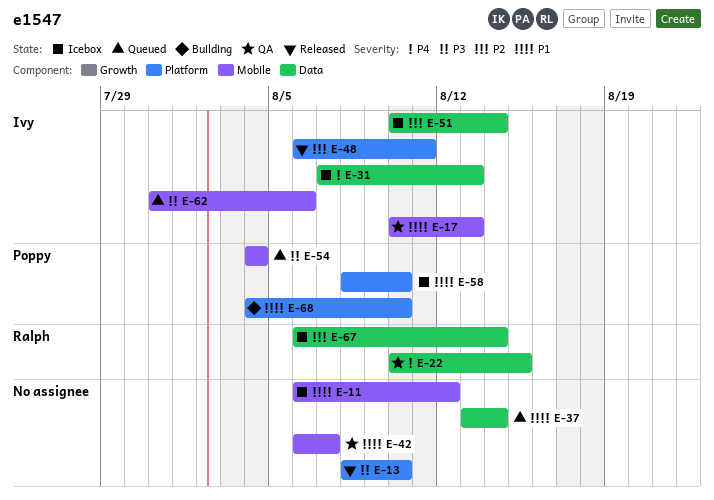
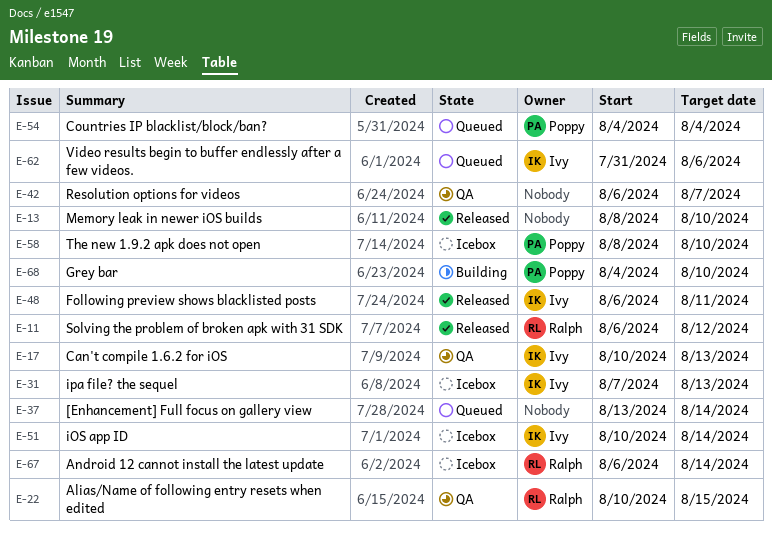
E-11, status: Icebox -> Released
E-11, owner: none -> Ralph

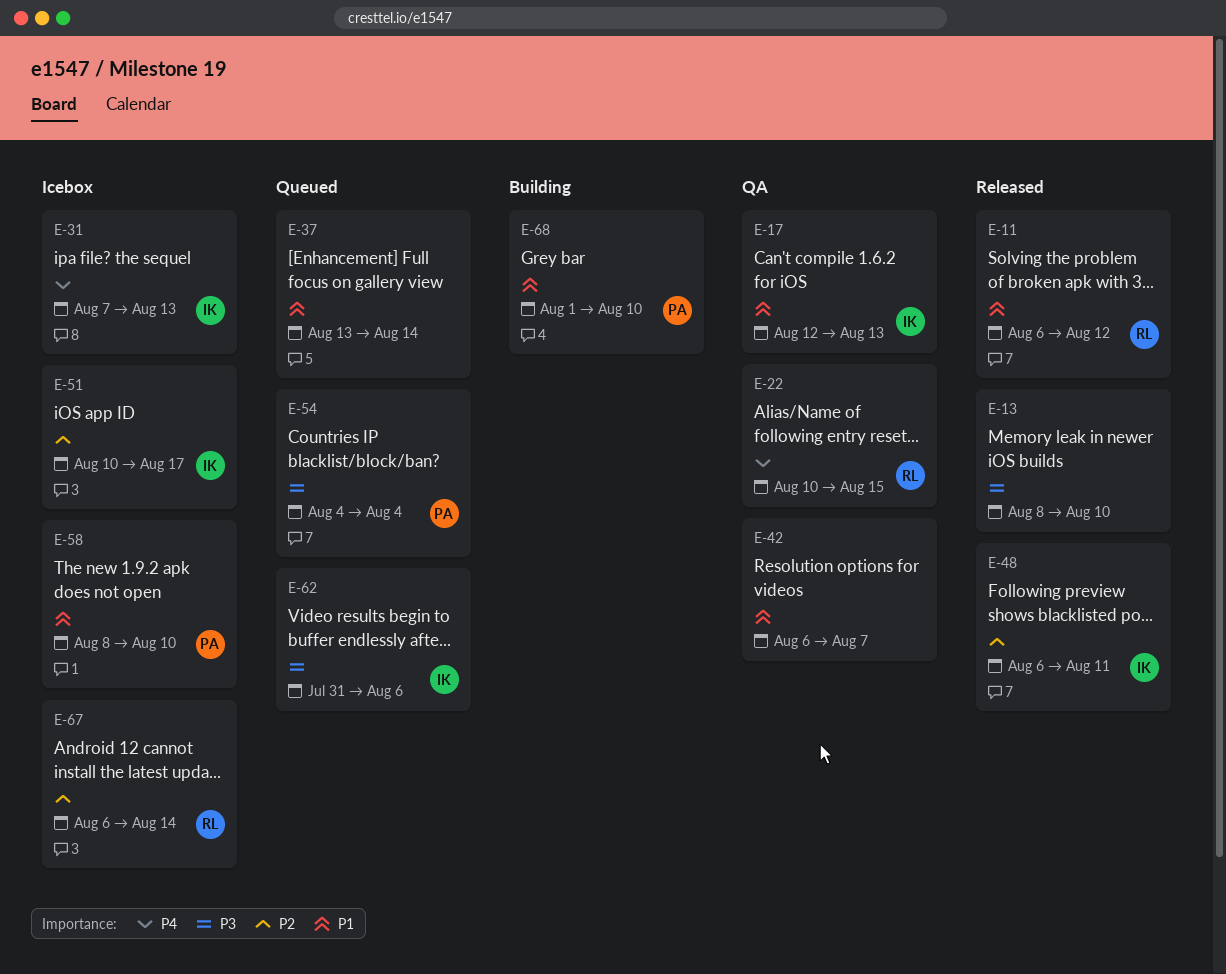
E-17, start: Aug 10 -> Aug 12
E-51, due: Aug 14 -> Aug 17
E-68, start: Aug 4 -> Aug 1

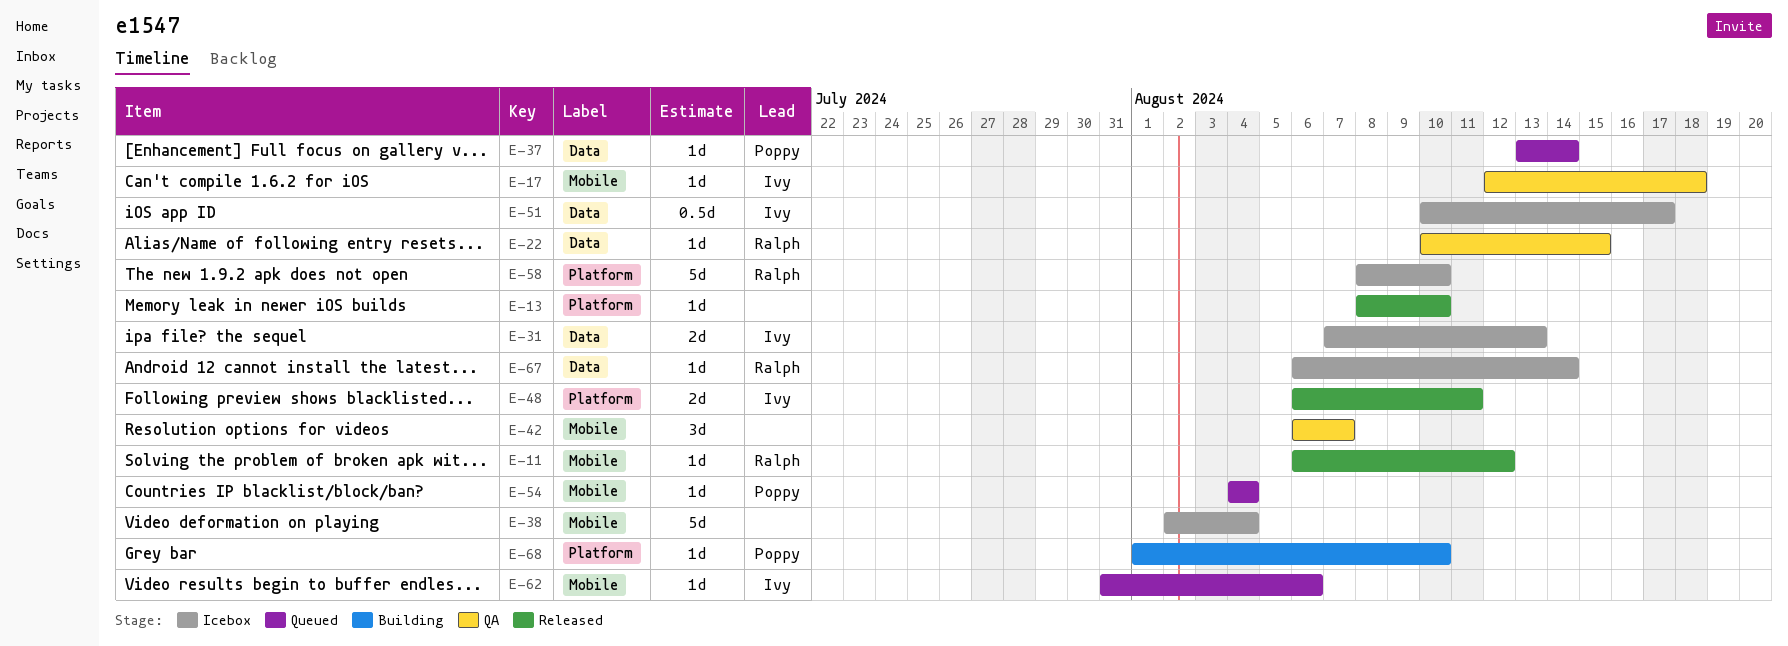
E-17, due: Aug 13 -> Aug 18
E-37, owner: none -> Poppy
E-38: none -> present
E-58, owner: Poppy -> Ralph

